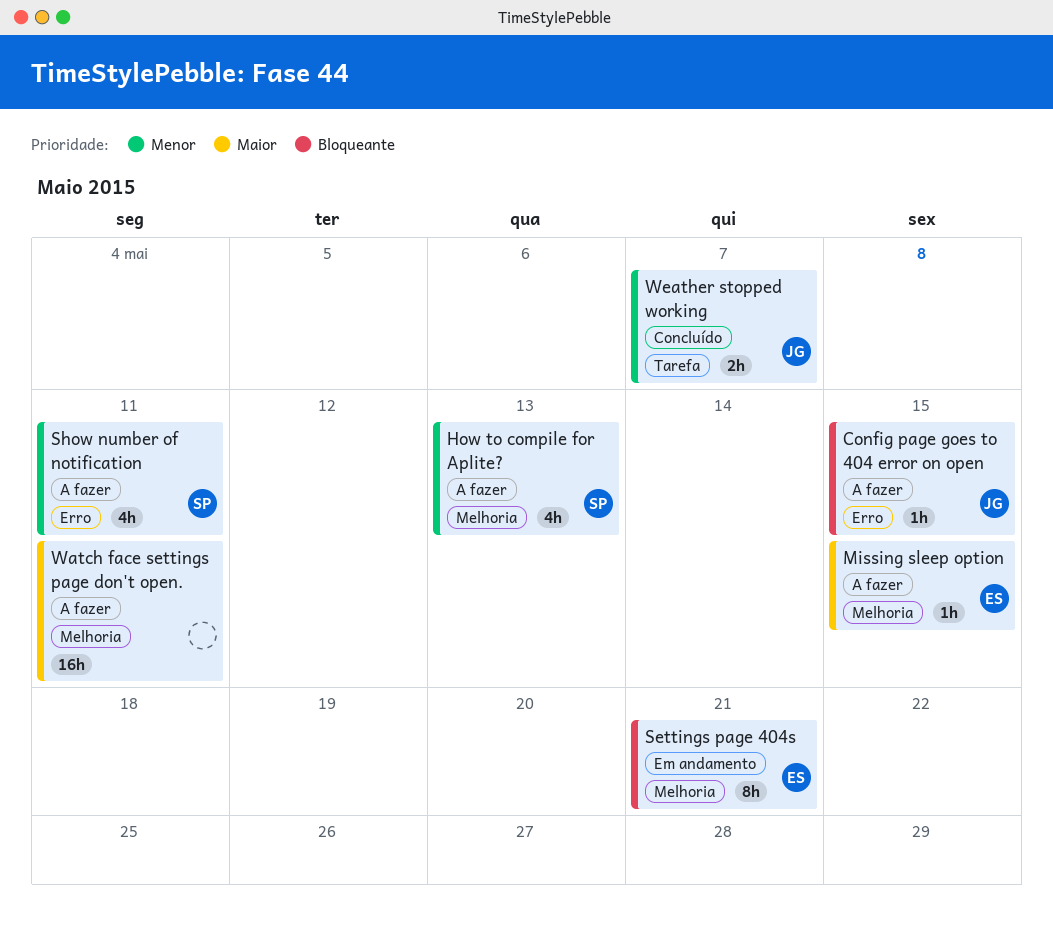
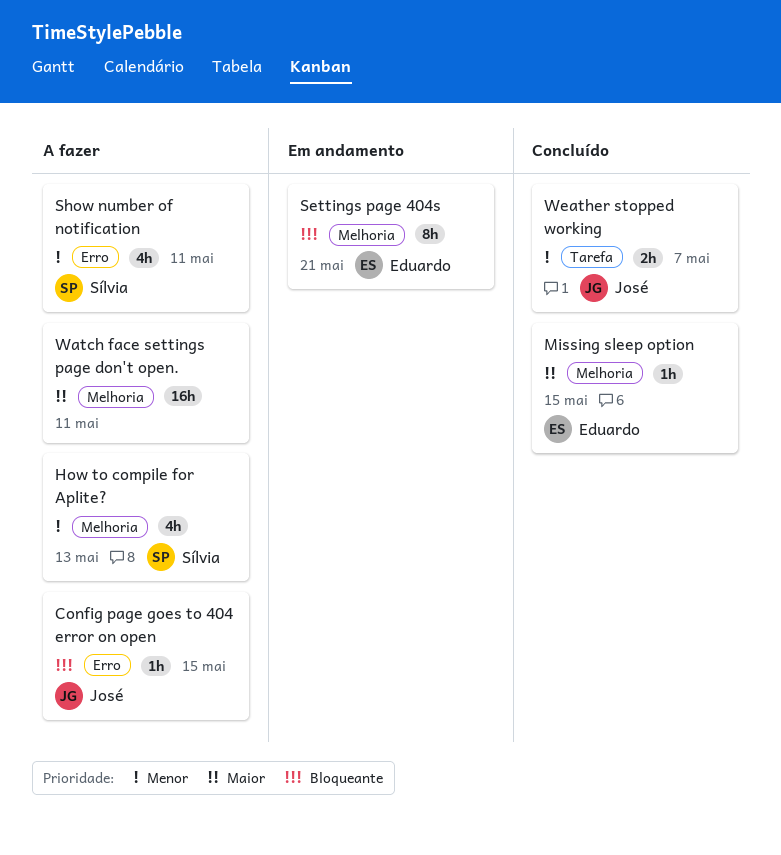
Missing sleep option, status: A fazer -> Concluído

